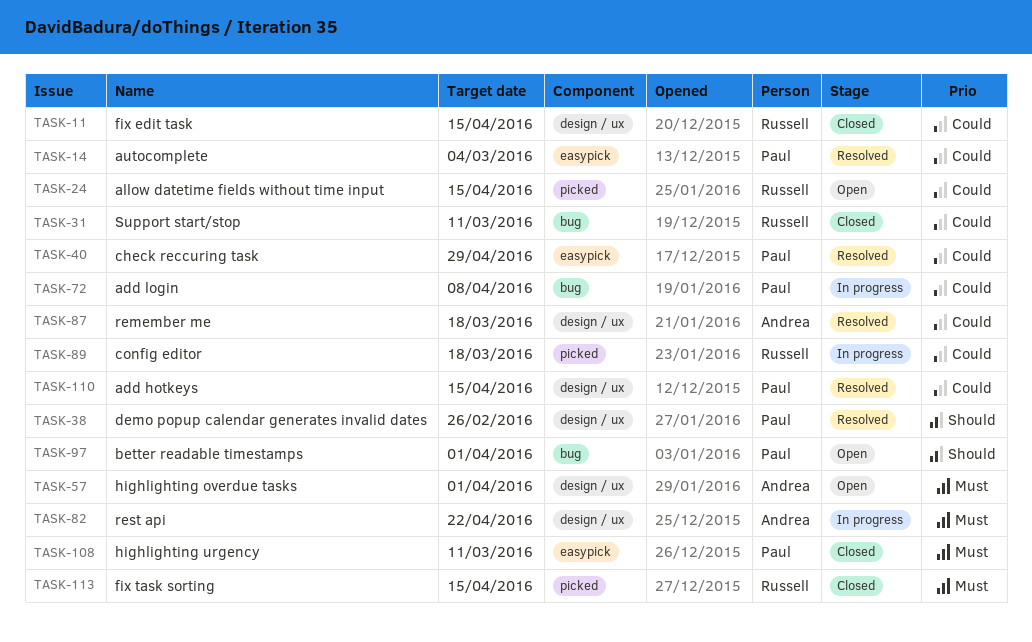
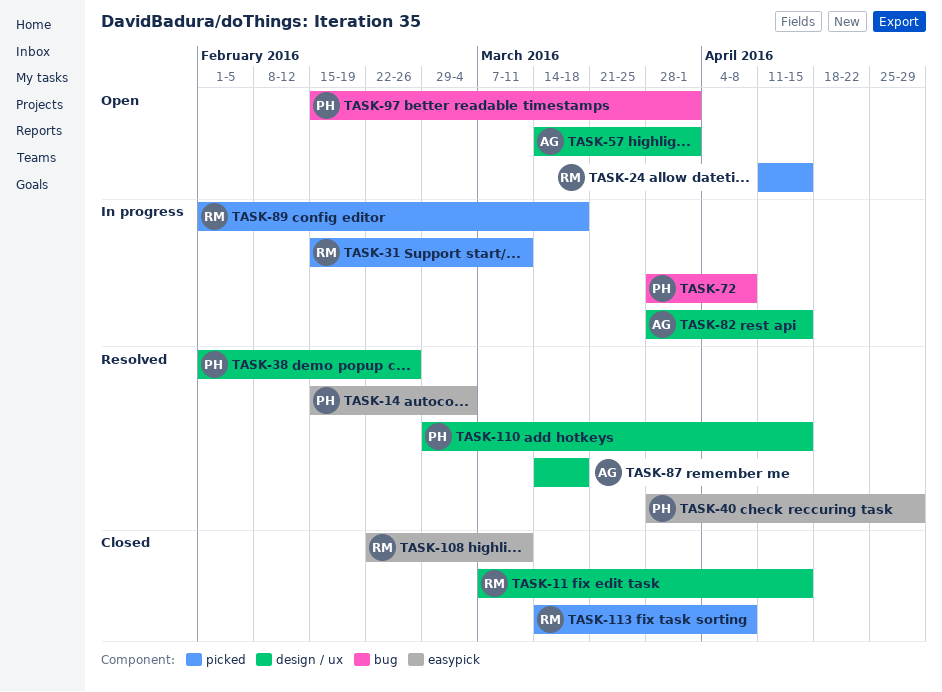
TASK-31, status: Closed -> In progress
TASK-31, label: bug -> picked
TASK-82, due: Apr 22 -> Apr 15
TASK-108, owner: Paul -> Russell
TASK-113, due: Apr 15 -> Apr 8

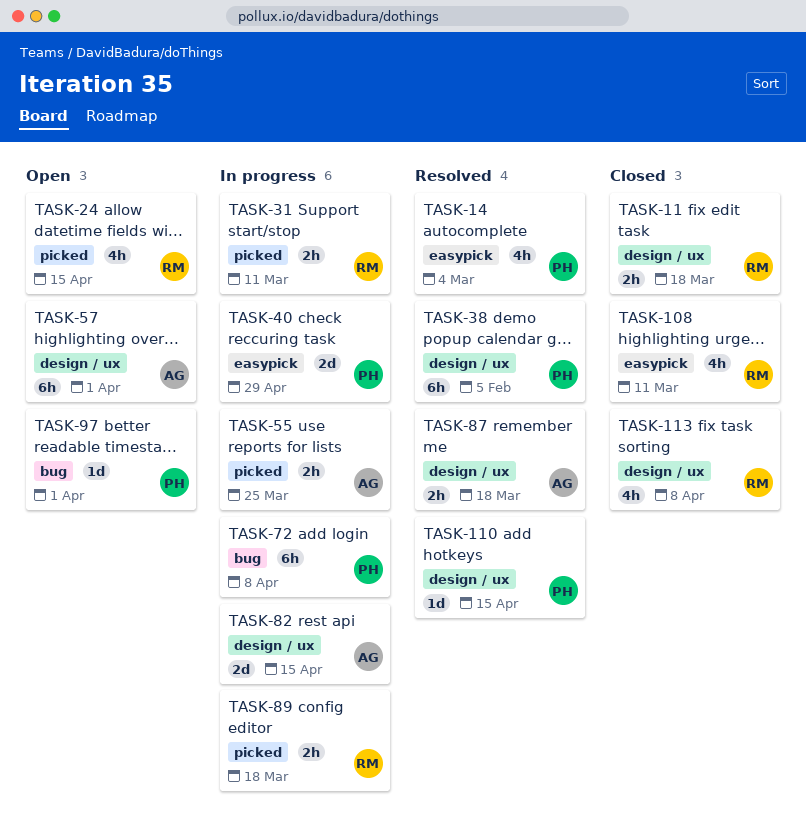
TASK-11, due: Apr 15 -> Mar 18
TASK-38, due: Feb 26 -> Feb 5
TASK-40, status: Resolved -> In progress
TASK-55: none -> present
TASK-113, label: picked -> design / ux

